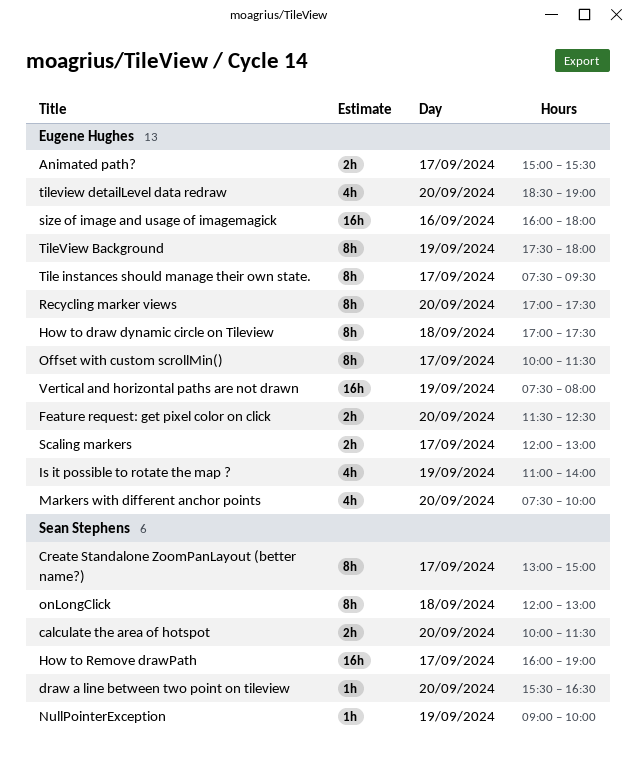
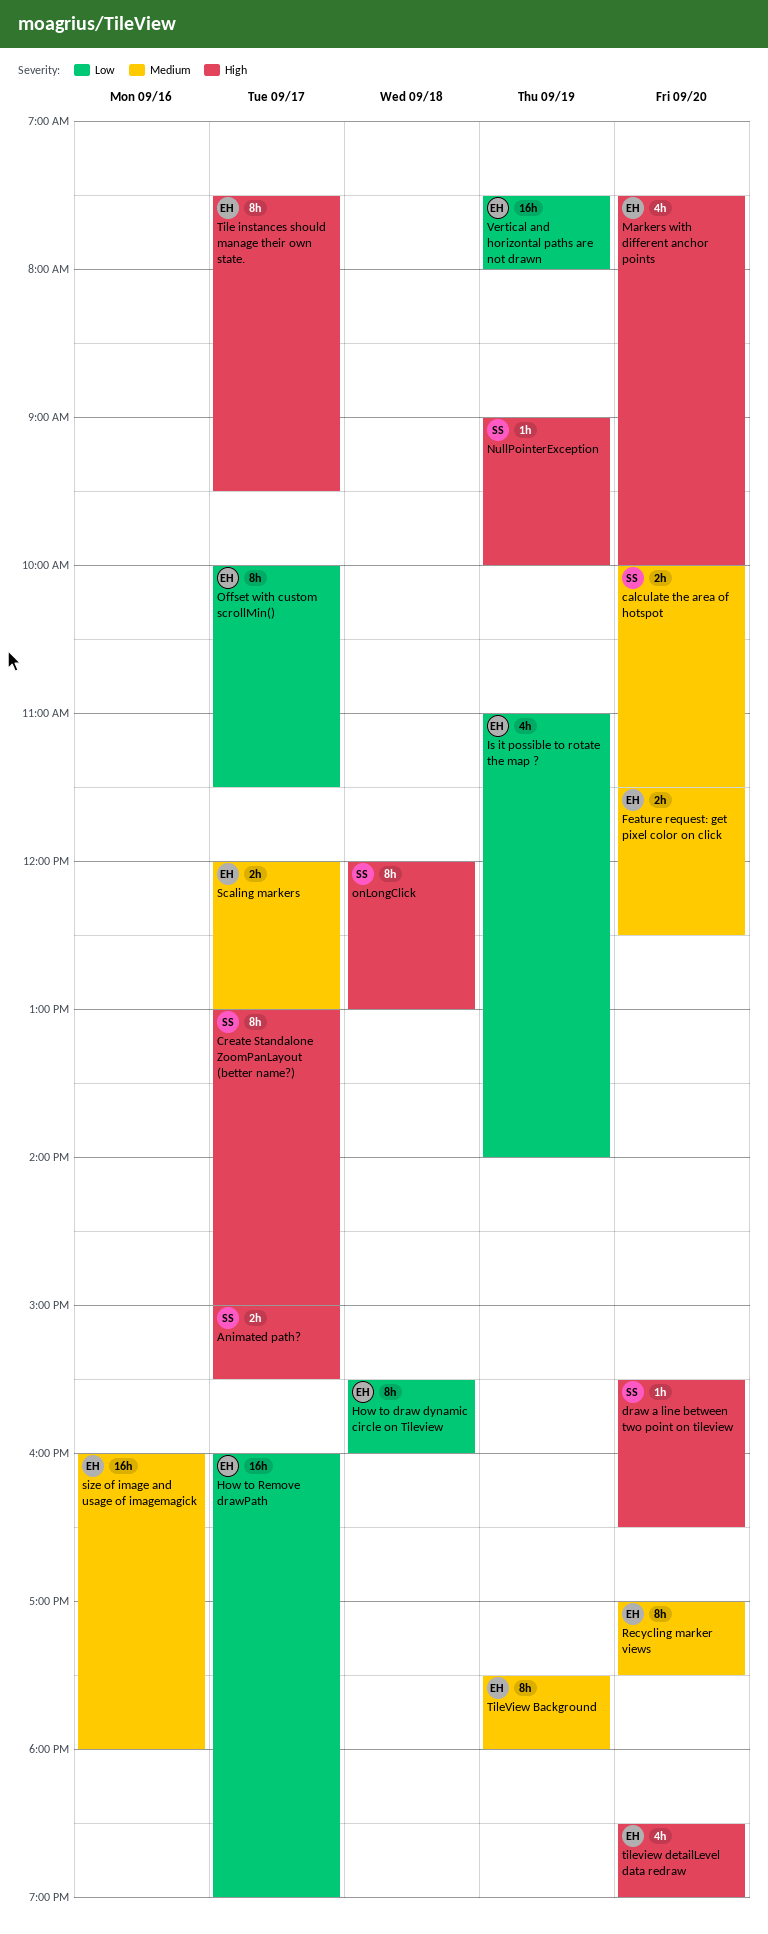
Animated path?, owner: Eugene Hughes -> Sean Stephens
How to draw dynamic circle on Tileview, begins: 17:00 -> 15:30
How to draw dynamic circle on Tileview, ends: 17:30 -> 16:00
How to Remove drawPath, owner: Sean Stephens -> Eugene Hughes

